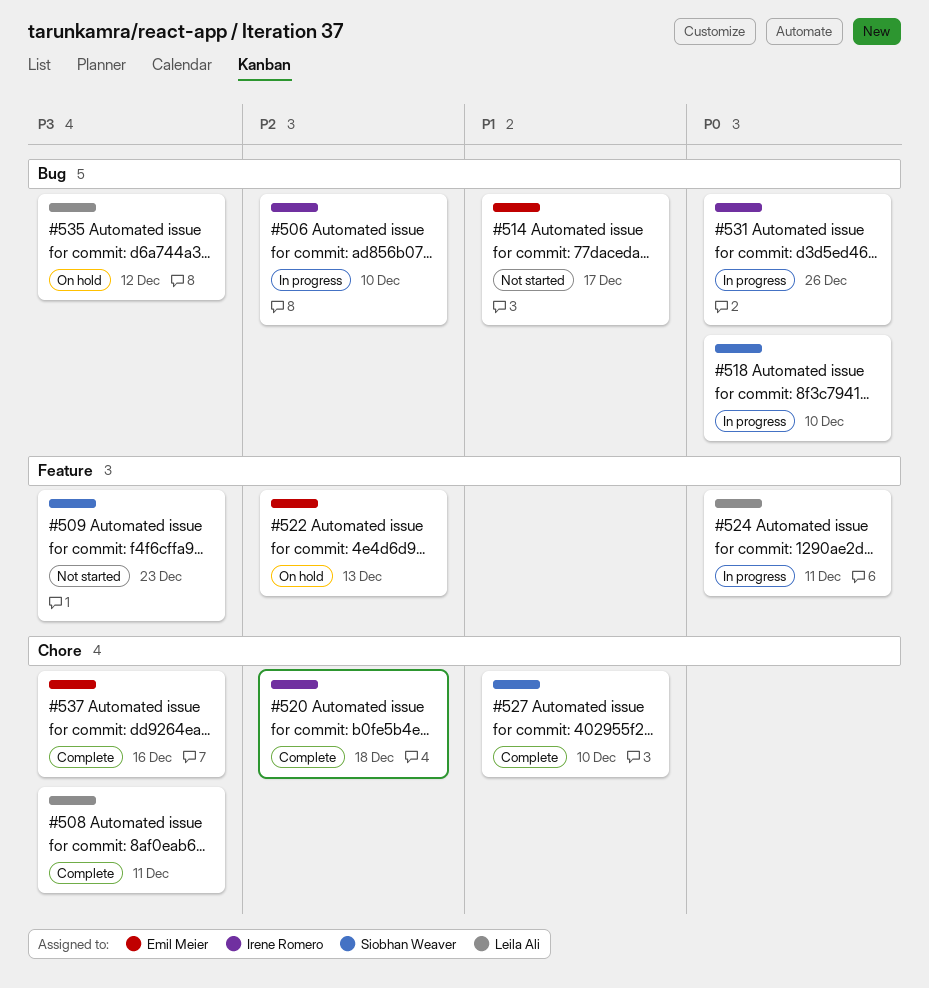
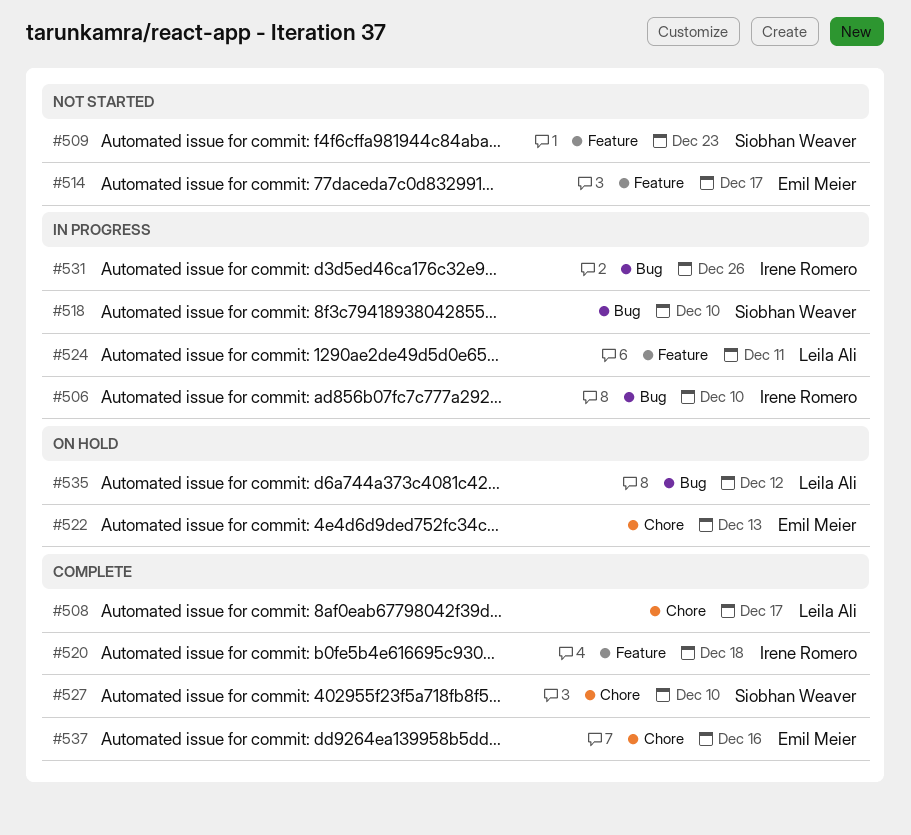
#508, due: Dec 11 -> Dec 17
#514, label: Bug -> Feature
#520, label: Chore -> Feature
#522, label: Feature -> Chore

